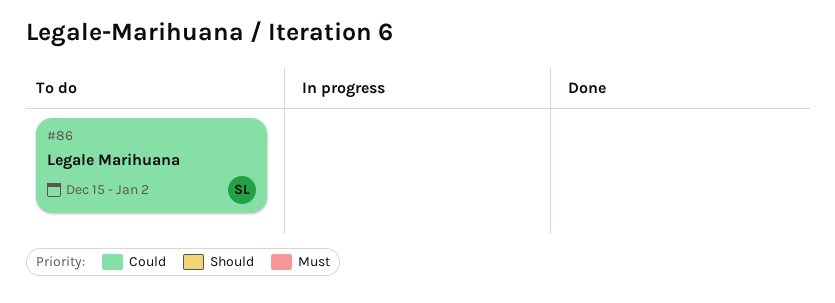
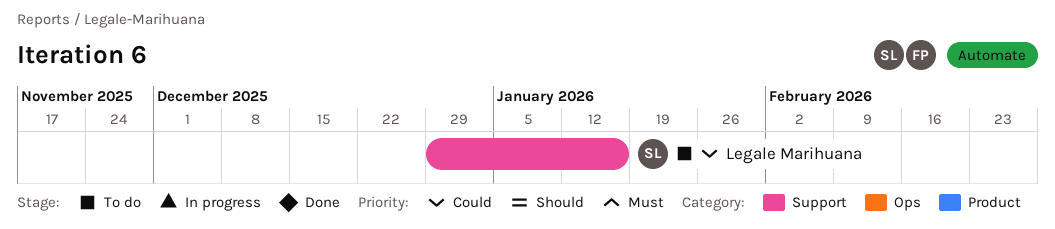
Legale Marihuana, start: Dec 15 -> Dec 29
Legale Marihuana, due: Jan 2 -> Jan 16

